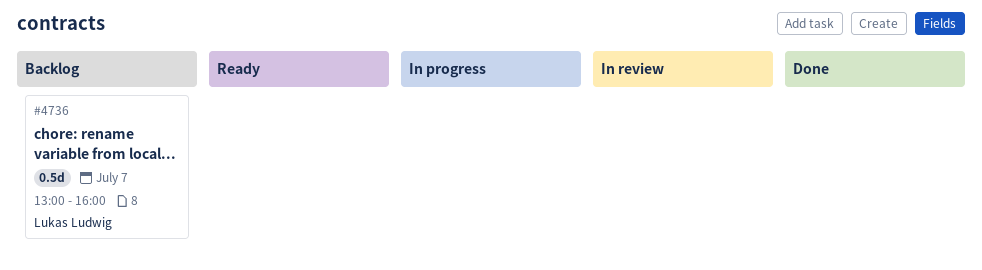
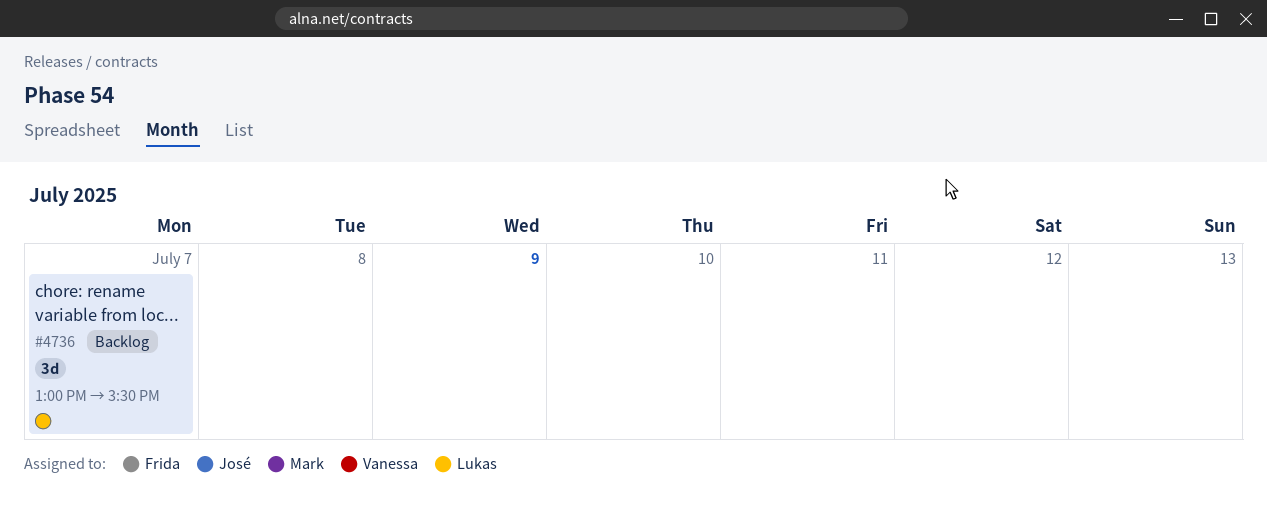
#4736, estimate: 0.5d -> 3d
#4736, ends: 16:00 -> 15:30

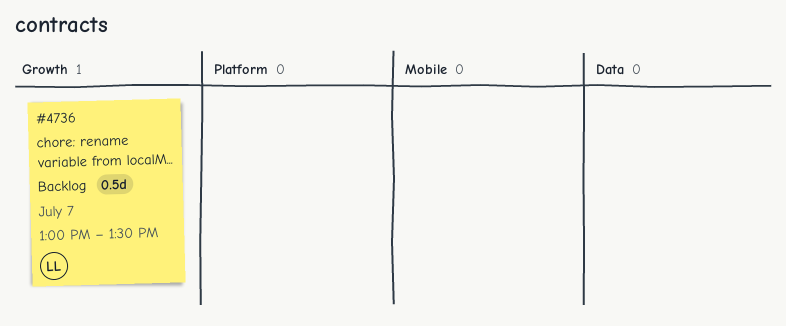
#4736, estimate: 3d -> 0.5d
#4736, ends: 15:30 -> 13:30

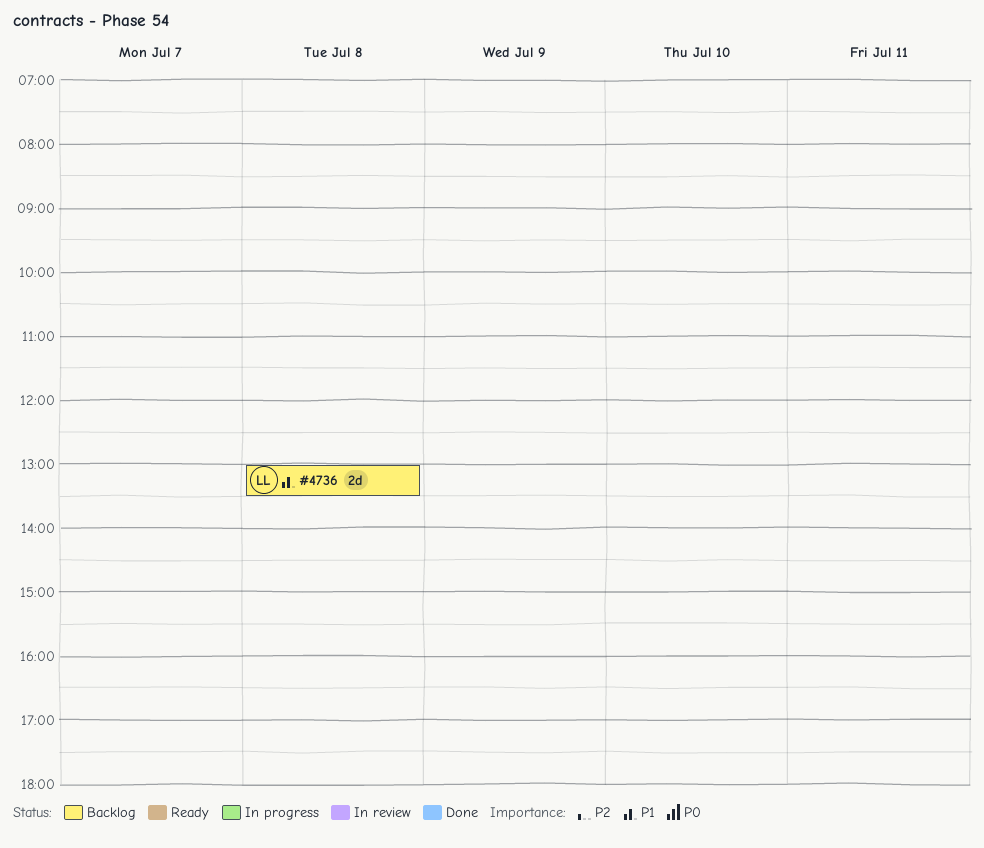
#4736, estimate: 0.5d -> 2d
#4736, day: Jul 7 -> Jul 8

